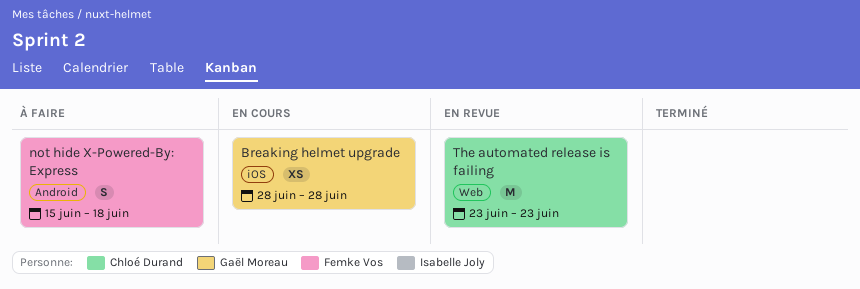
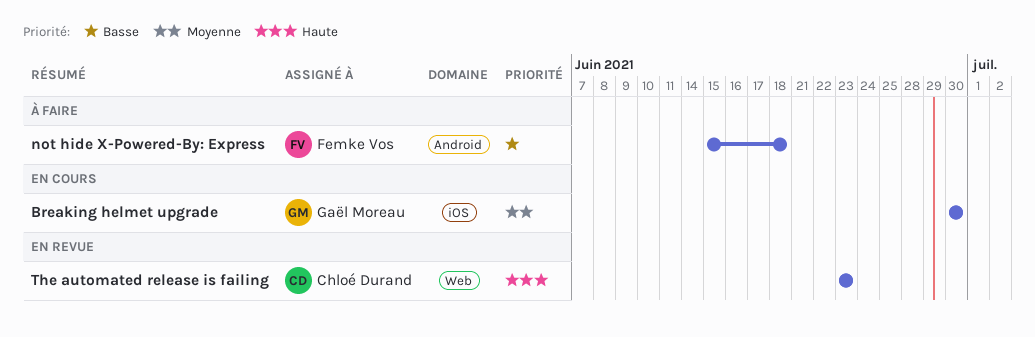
Breaking helmet upgrade, start: Jun 28 -> Jun 30
Breaking helmet upgrade, due: Jun 28 -> Jun 30

